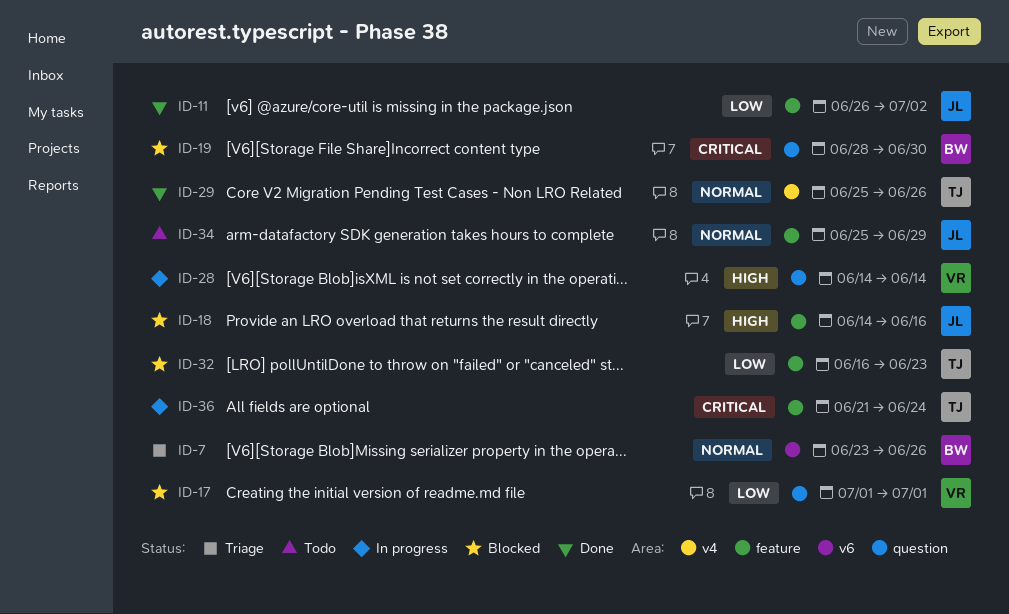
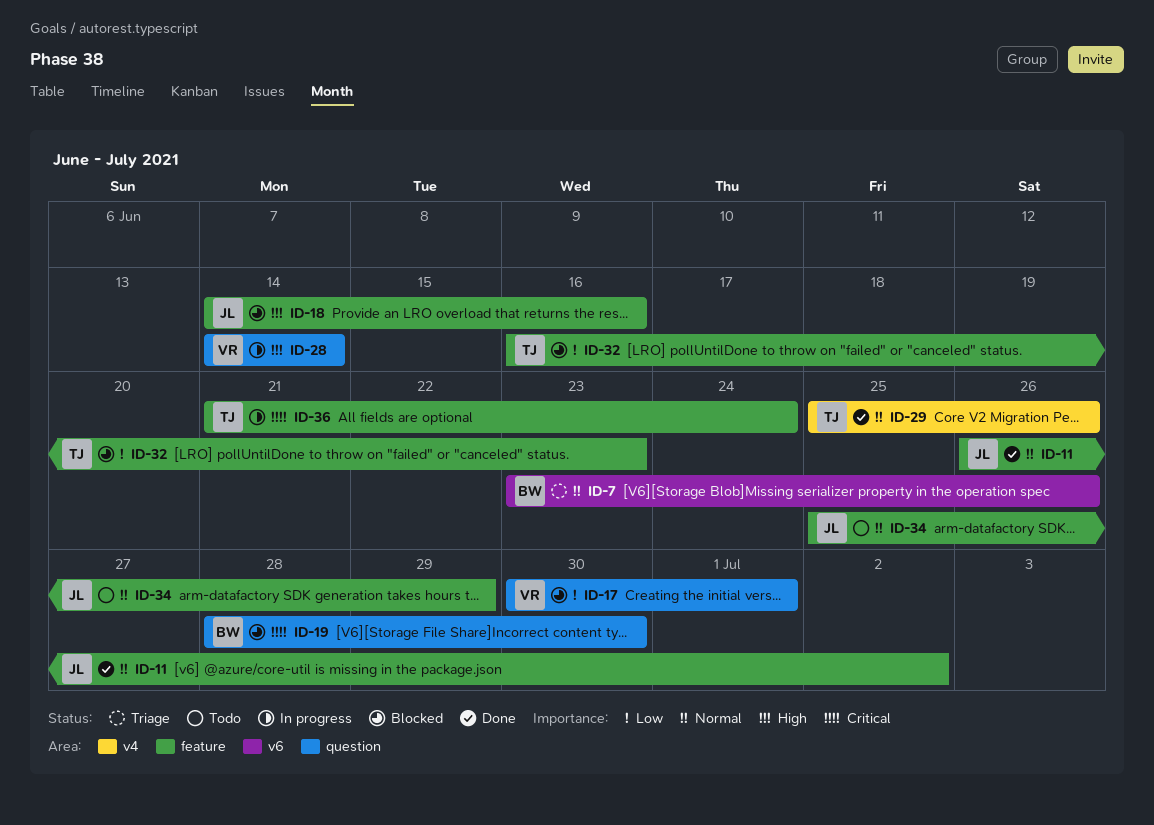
ID-11, priority: Low -> Normal
ID-17, start: Jul 1 -> Jun 30

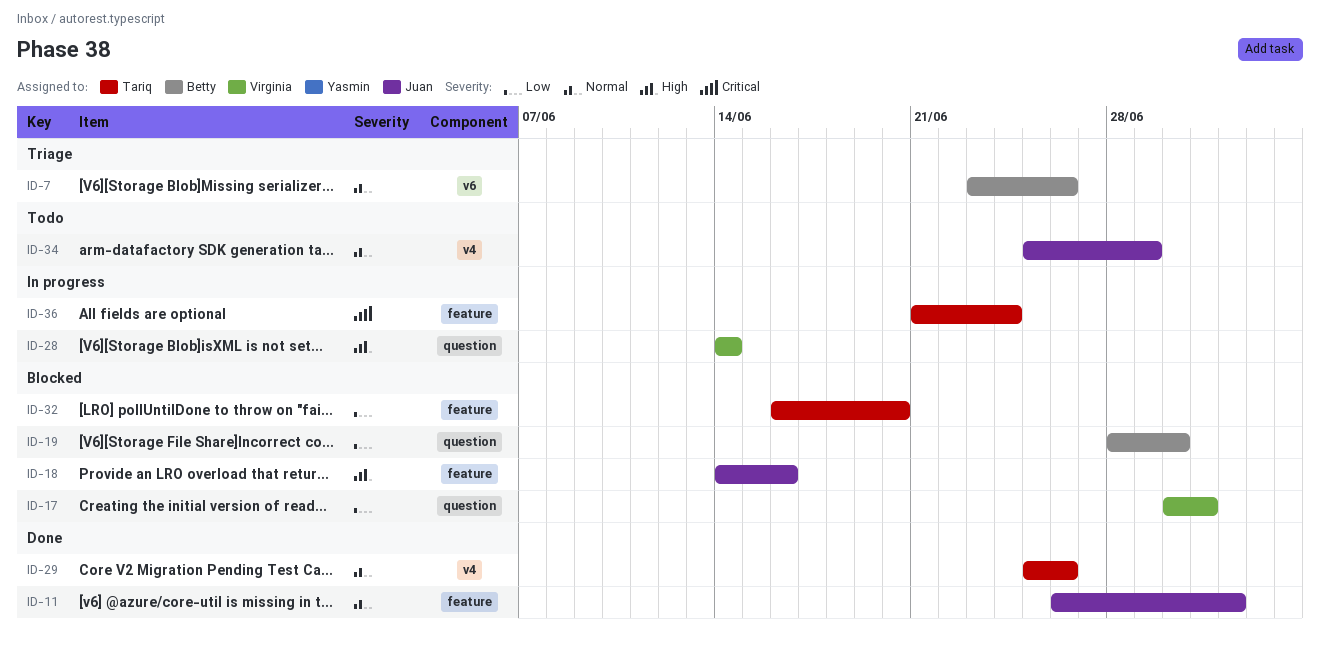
ID-19, priority: Critical -> Low
ID-32, due: Jun 23 -> Jun 20
ID-34, label: feature -> v4

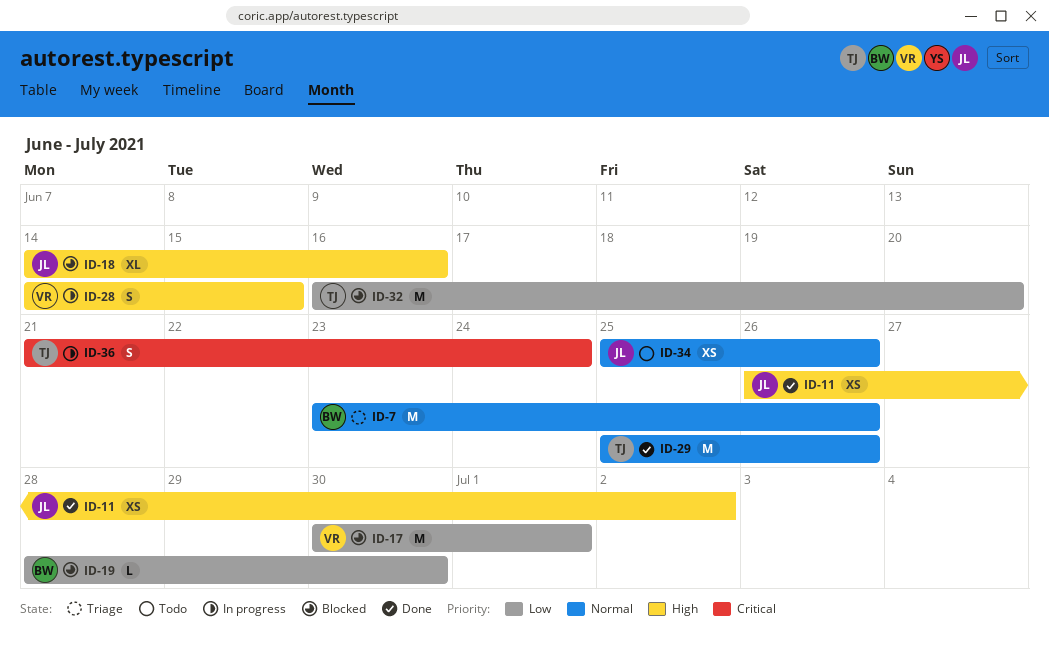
ID-11, priority: Normal -> High
ID-28, due: Jun 14 -> Jun 15
ID-34, due: Jun 29 -> Jun 26

